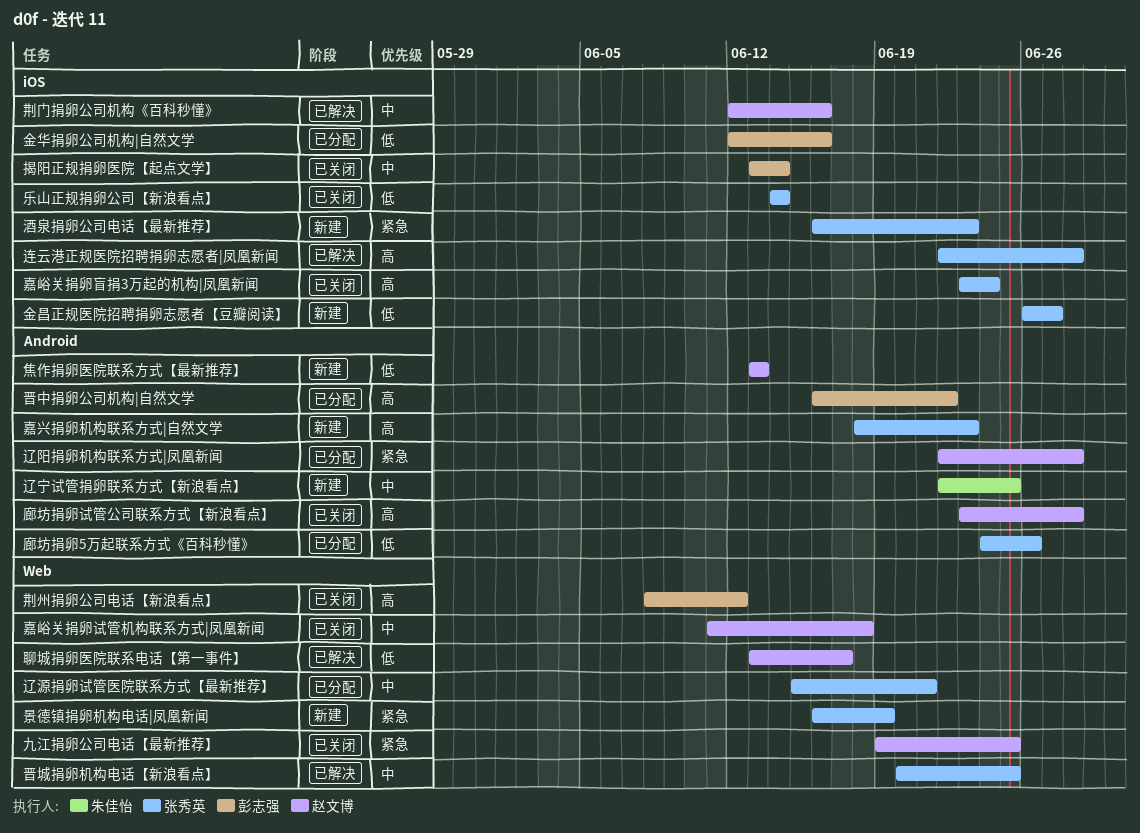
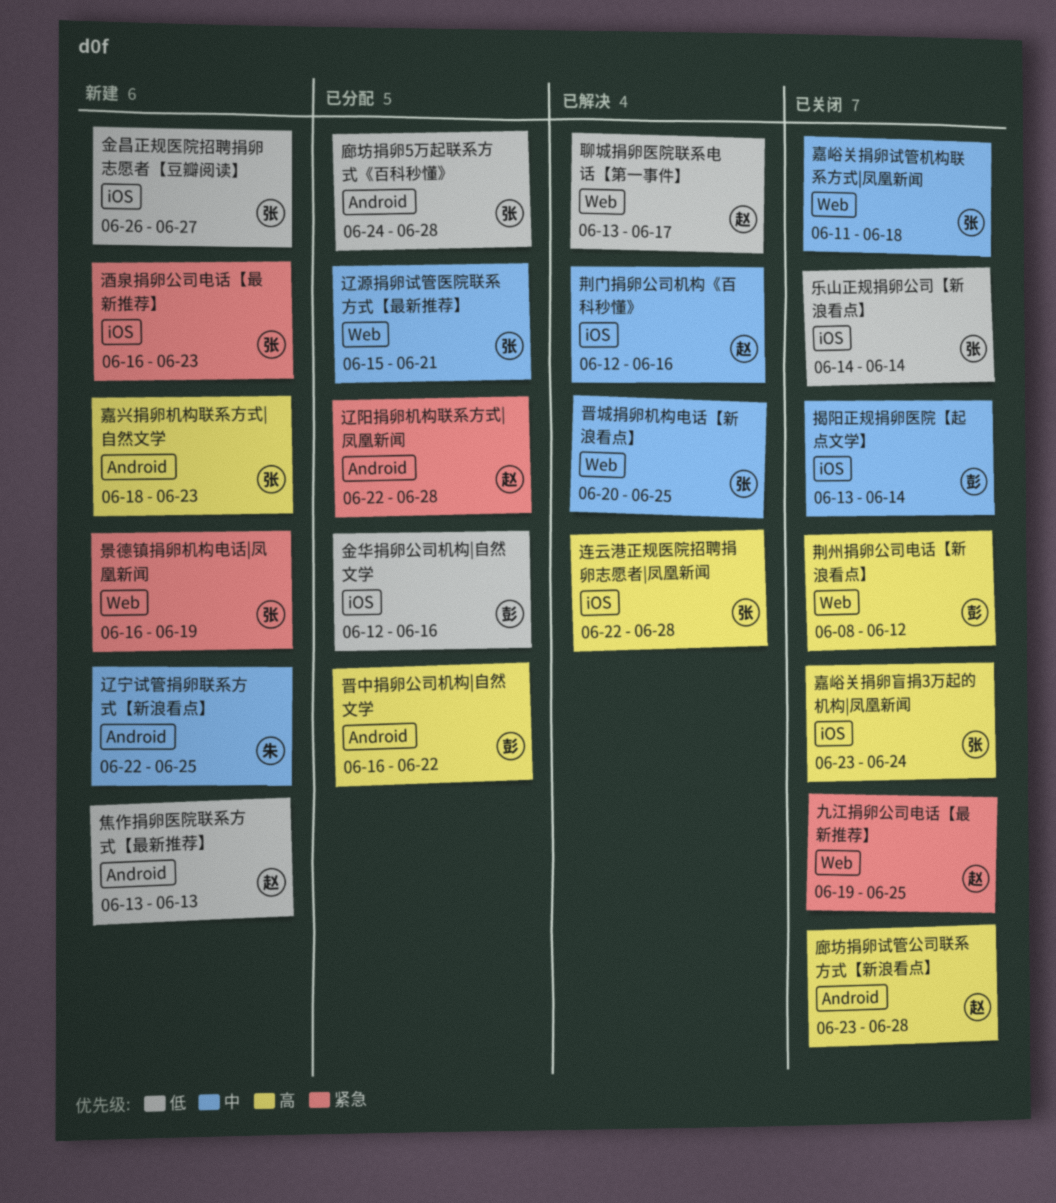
嘉峪关捐卵试管机构联系方式|凤凰新闻, owner: 赵文博 -> 张秀英
廊坊捐卵5万起联系方式《百科秒懂》, due: Jun 26 -> Jun 28

